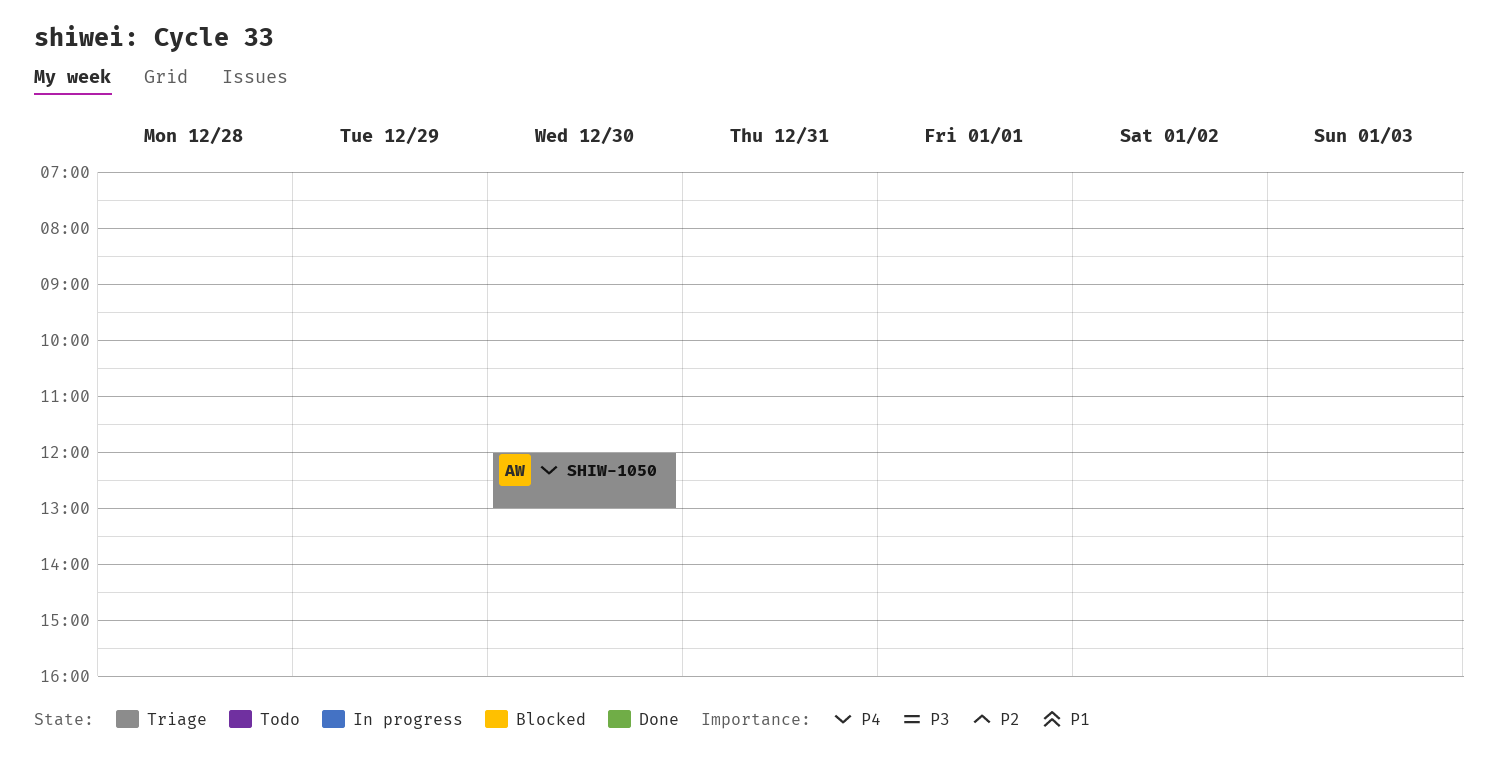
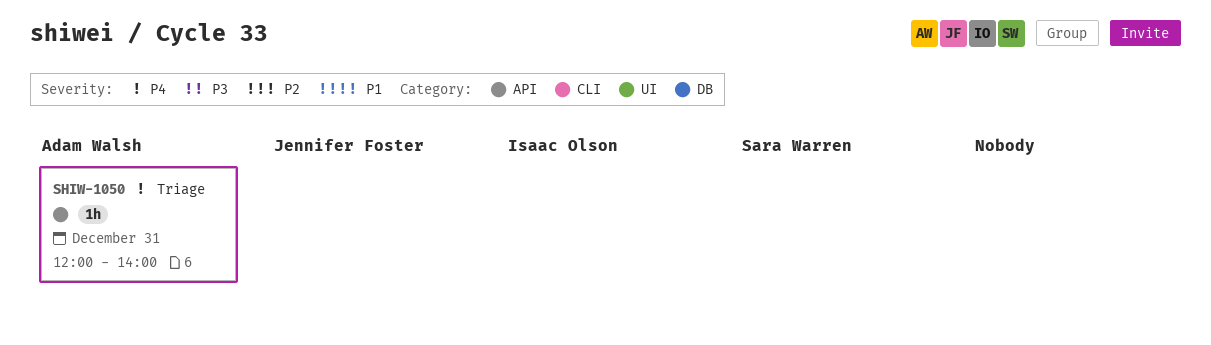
SHIW-1050, day: Dec 30 -> Dec 31
SHIW-1050, ends: 13:00 -> 14:00

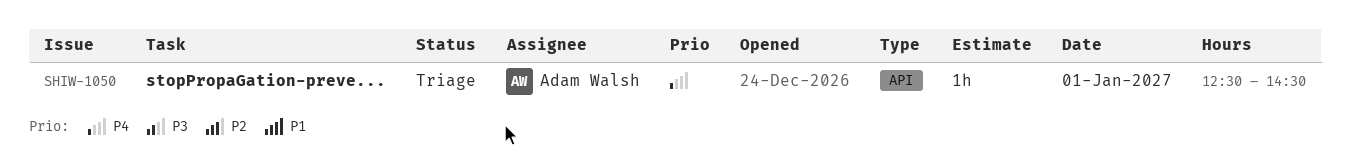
SHIW-1050, day: Dec 31 -> Jan 1
SHIW-1050, begins: 12:00 -> 12:30
SHIW-1050, ends: 14:00 -> 14:30

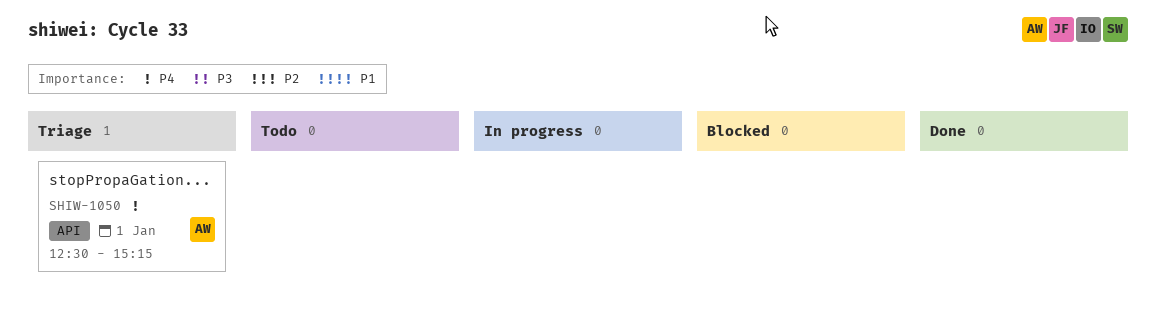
SHIW-1050, ends: 14:30 -> 15:15

